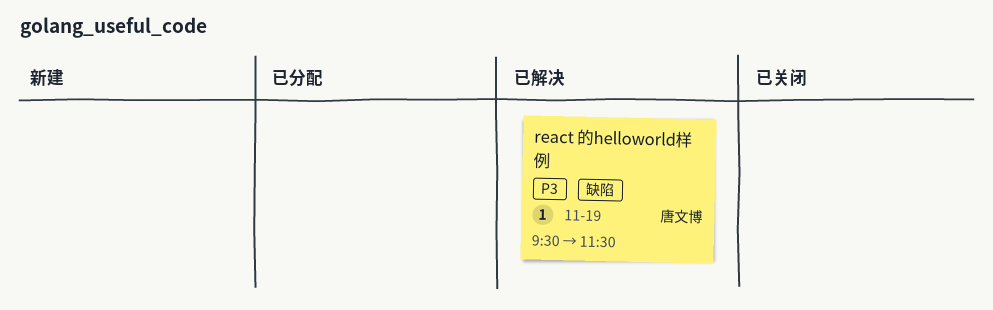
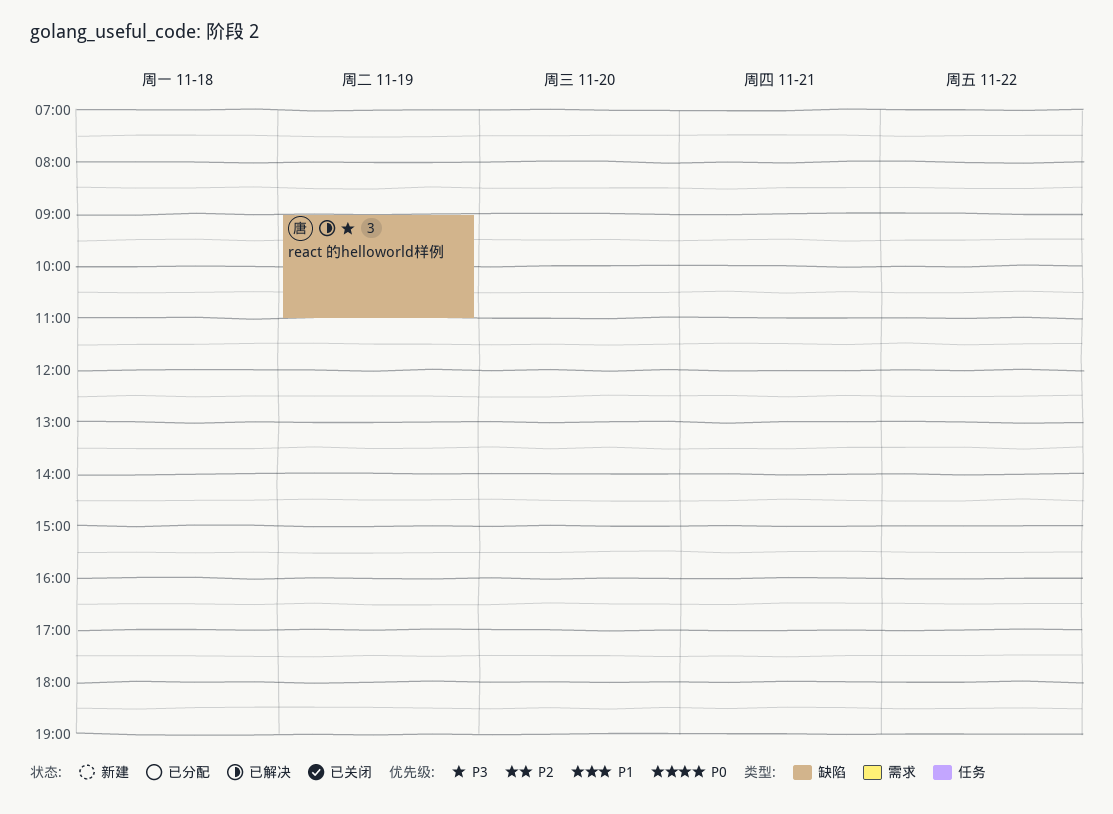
react 的helloworld样例, estimate: 1 -> 3
react 的helloworld样例, begins: 09:30 -> 09:00
react 的helloworld样例, ends: 11:30 -> 11:00

